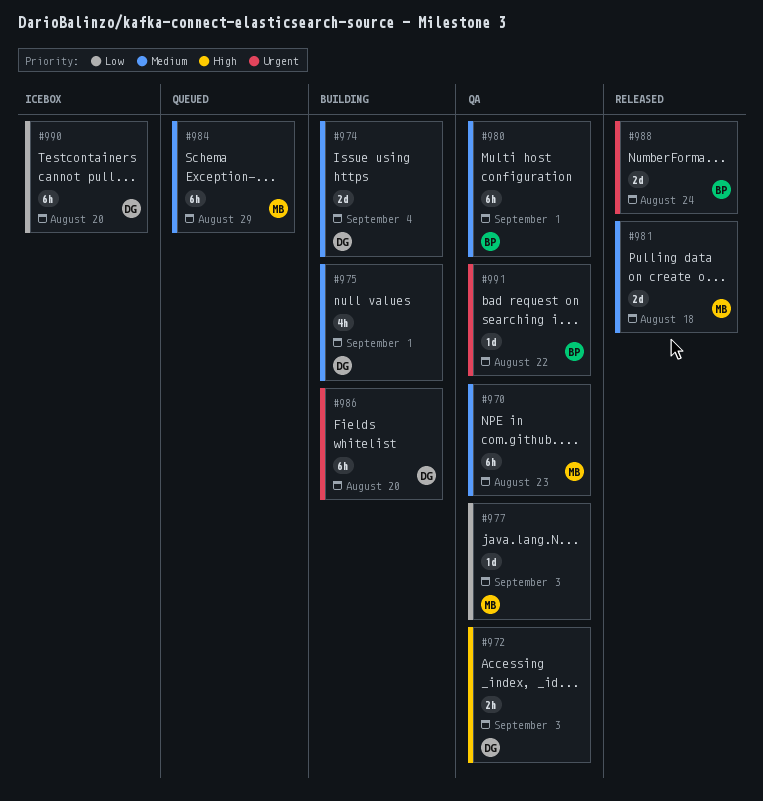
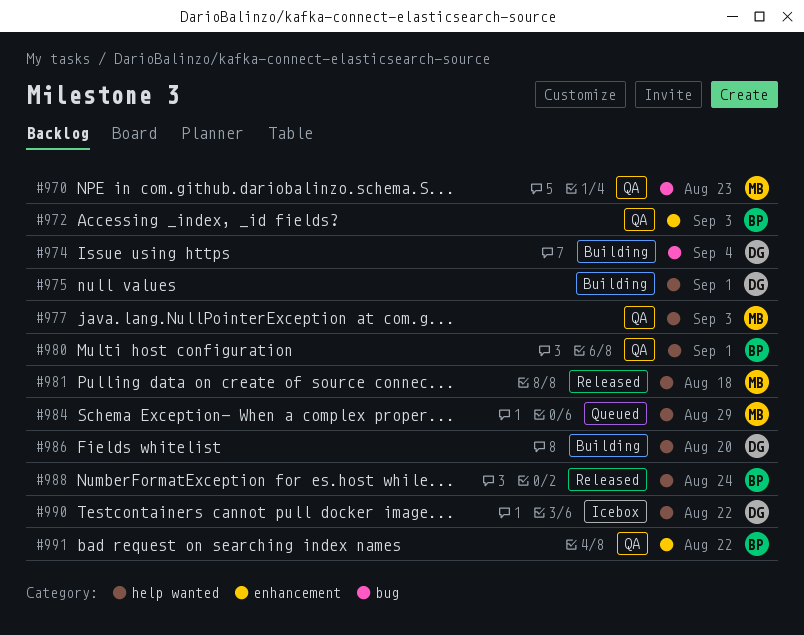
#972, owner: DG -> BP
#990, due: Aug 20 -> Aug 22

